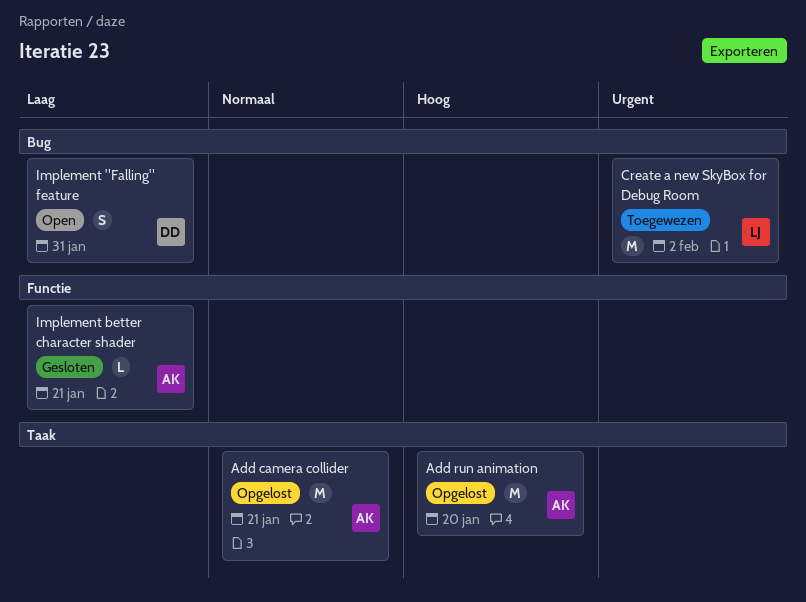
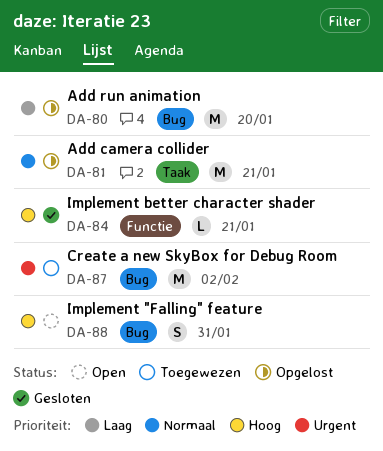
Add run animation, priority: Hoog -> Laag
Add run animation, label: Taak -> Bug
Implement "Falling" feature, priority: Laag -> Hoog
Implement better character shader, priority: Laag -> Hoog

